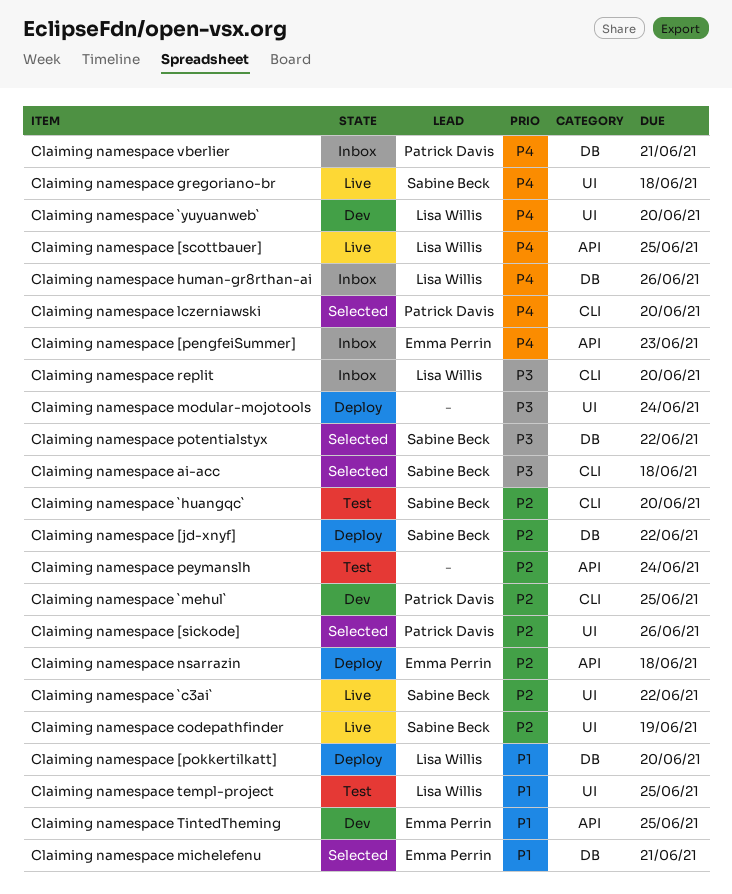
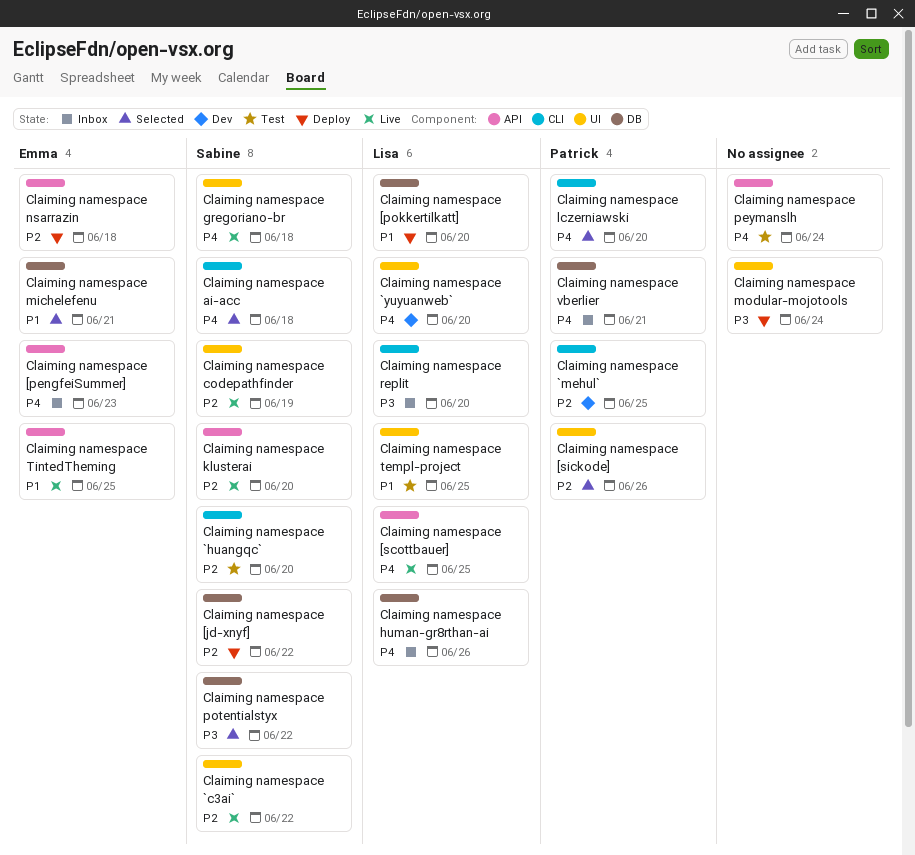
Claiming namespace ai-acc, priority: P3 -> P4
Claiming namespace klusterai: none -> present
Claiming namespace peymanslh, priority: P2 -> P4
Claiming namespace TintedTheming, status: Dev -> Live

